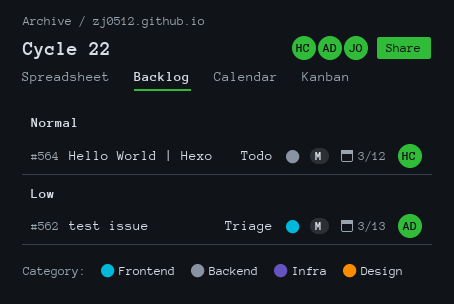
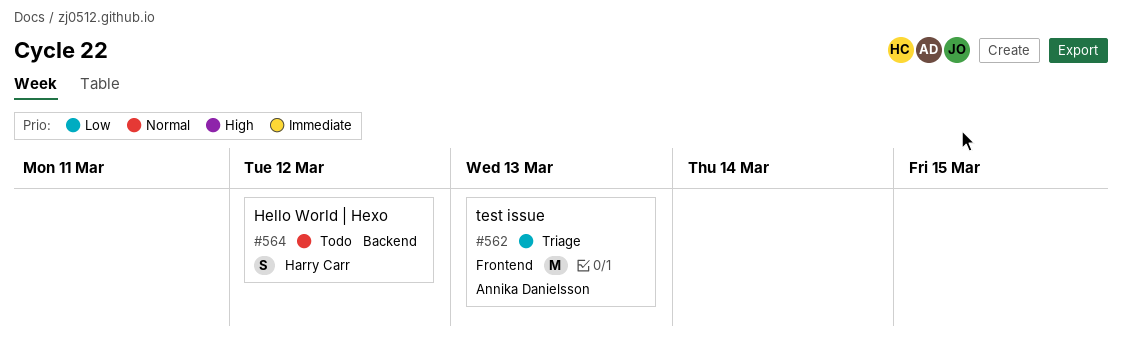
#564, estimate: M -> S

